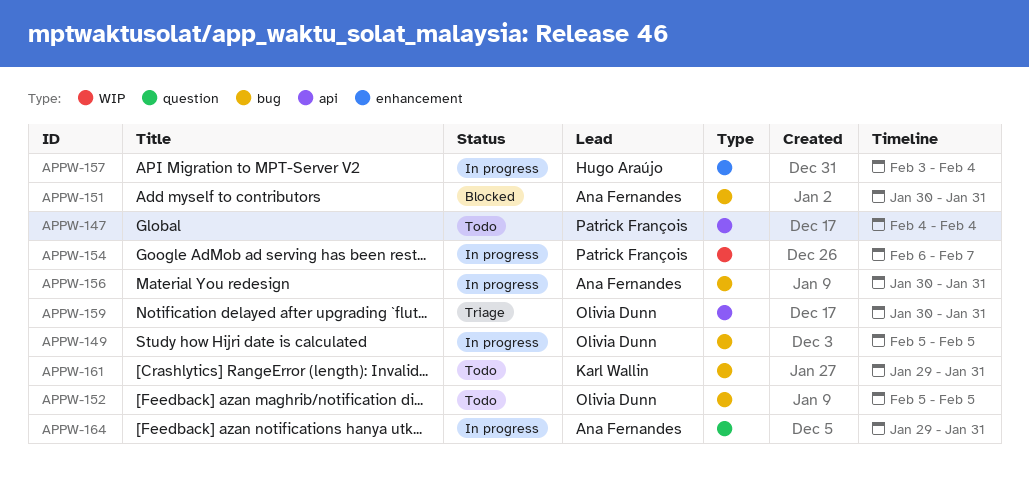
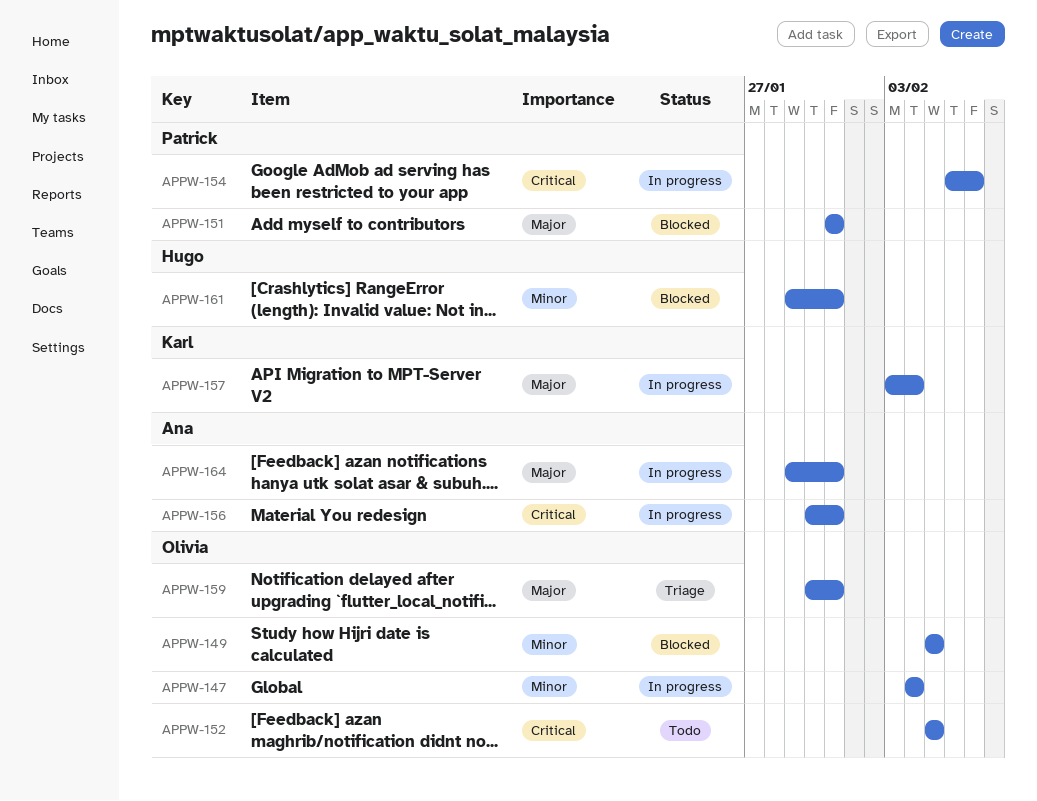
APPW-147, status: Todo -> In progress
APPW-147, owner: Patrick François -> Olivia Dunn
APPW-149, status: In progress -> Blocked
APPW-151, owner: Ana Fernandes -> Patrick François
APPW-151, start: Jan 30 -> Jan 31
APPW-157, owner: Hugo Araújo -> Karl Wallin
APPW-161, status: Todo -> Blocked
APPW-161, owner: Karl Wallin -> Hugo Araújo

